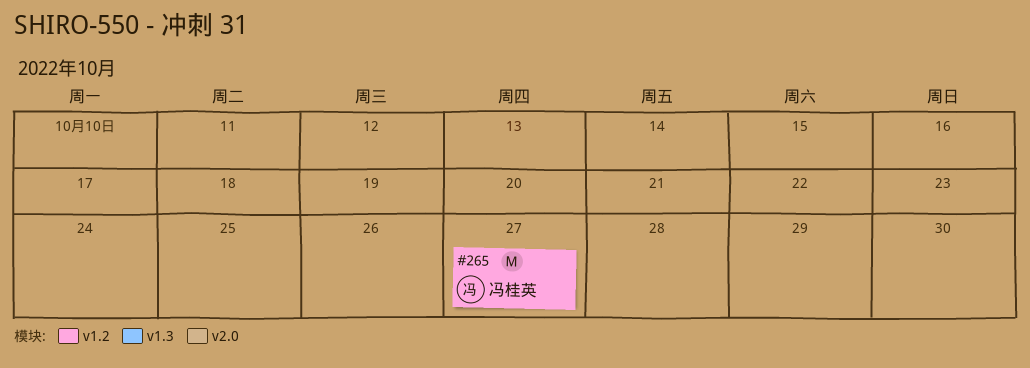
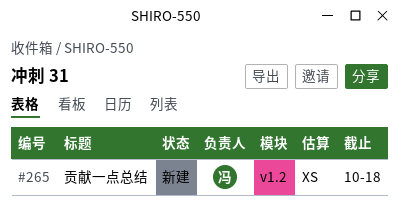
#265, estimate: M -> XS
#265, due: Oct 27 -> Oct 18

